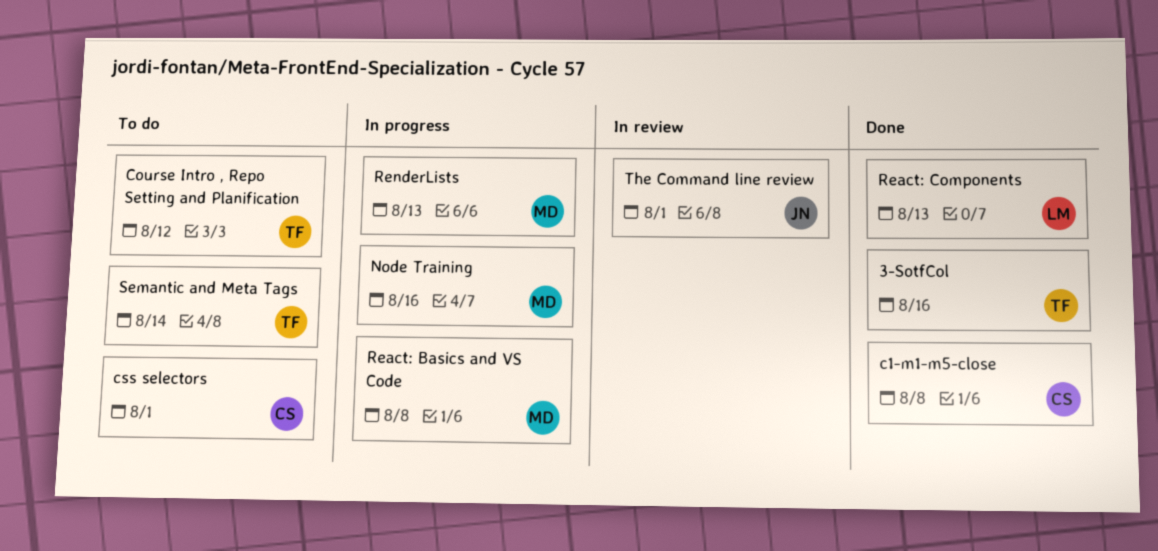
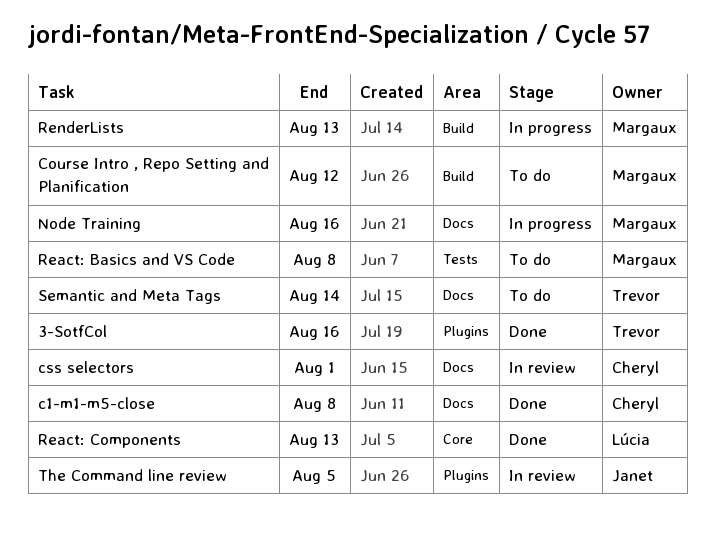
Course Intro , Repo Setting and Planification, owner: Trevor -> Margaux
css selectors, status: To do -> In review
React: Basics and VS Code, status: In progress -> To do
The Command line review, due: Aug 1 -> Aug 5

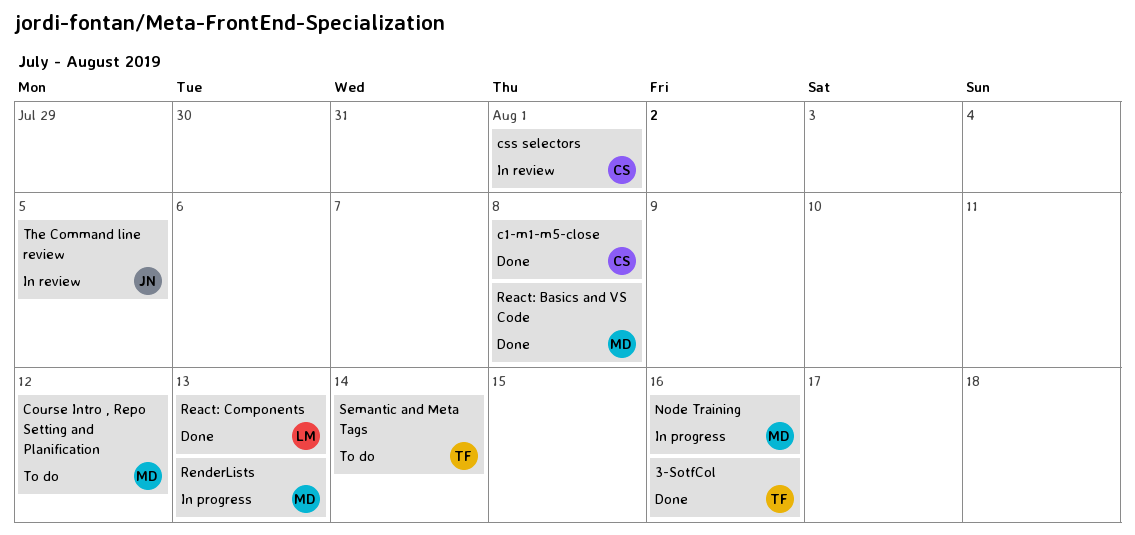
React: Basics and VS Code, status: To do -> Done

